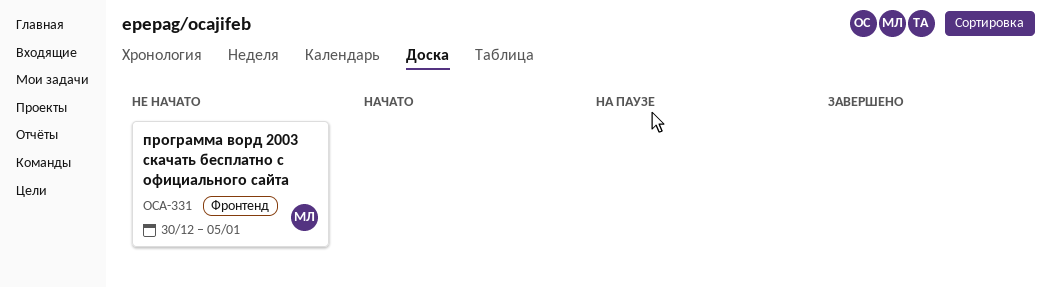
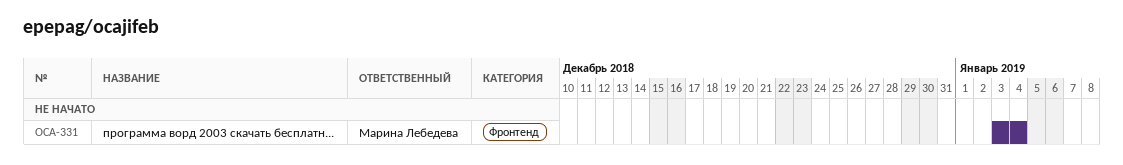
OCA-331, start: Dec 30 -> Jan 3
OCA-331, due: Jan 5 -> Jan 4

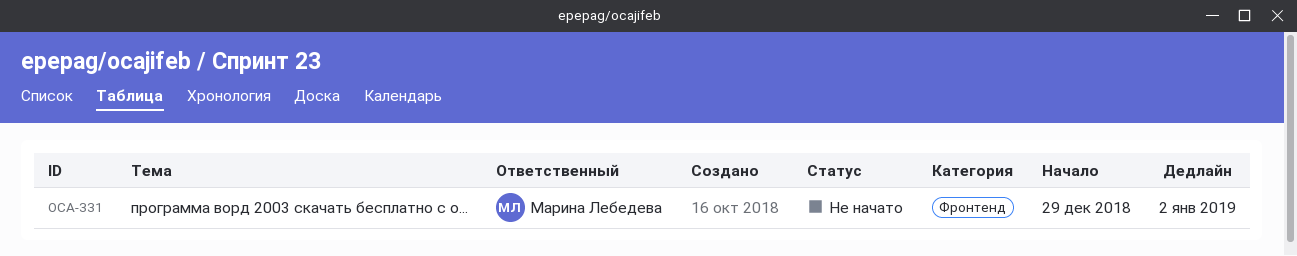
OCA-331, start: Jan 3 -> Dec 29
OCA-331, due: Jan 4 -> Jan 2

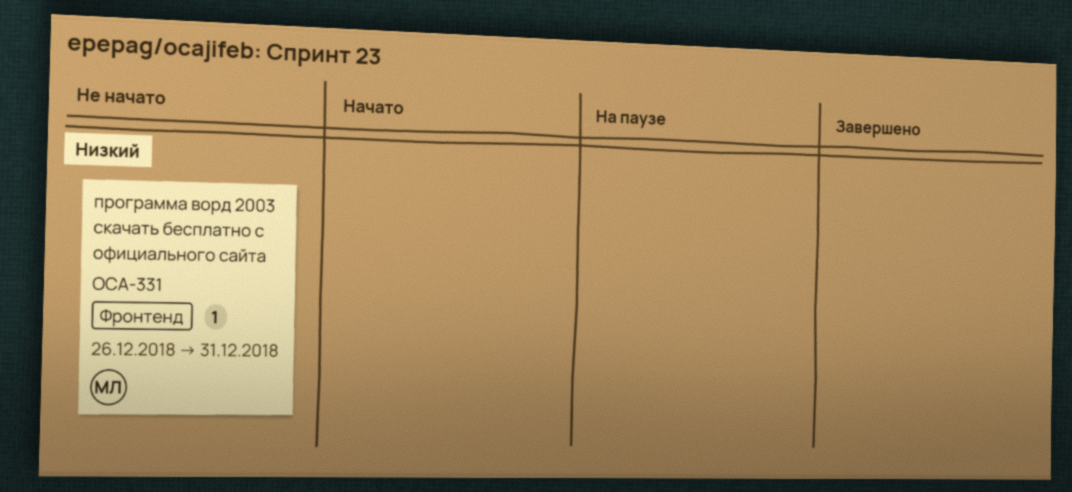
OCA-331, start: Dec 29 -> Dec 26
OCA-331, due: Jan 2 -> Dec 31

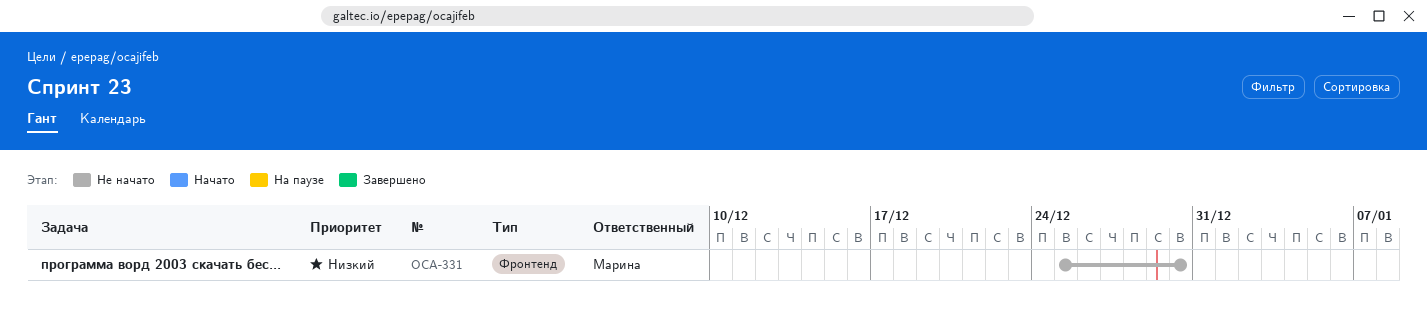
OCA-331, start: Dec 26 -> Dec 25
OCA-331, due: Dec 31 -> Dec 30

